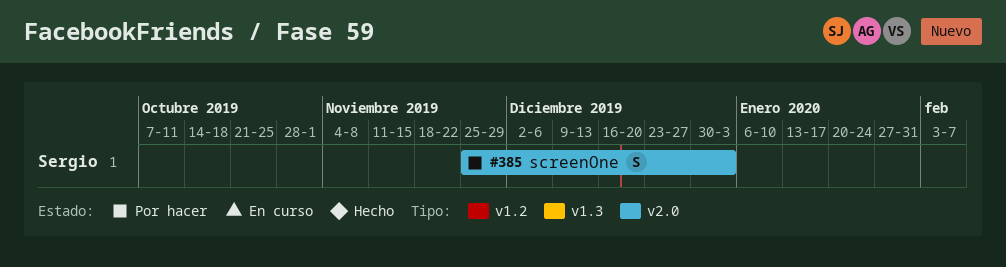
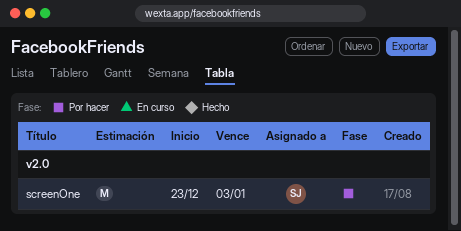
screenOne, estimate: S -> M
screenOne, start: Nov 25 -> Dec 23

